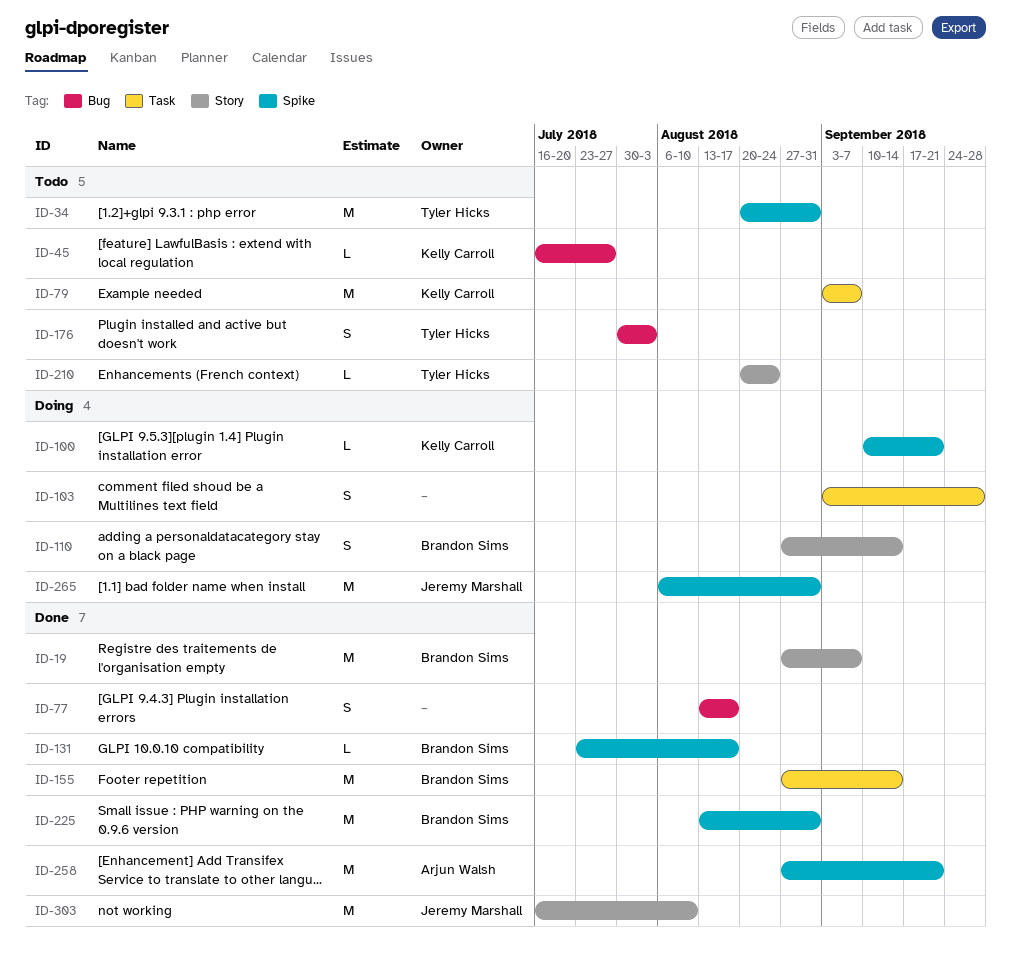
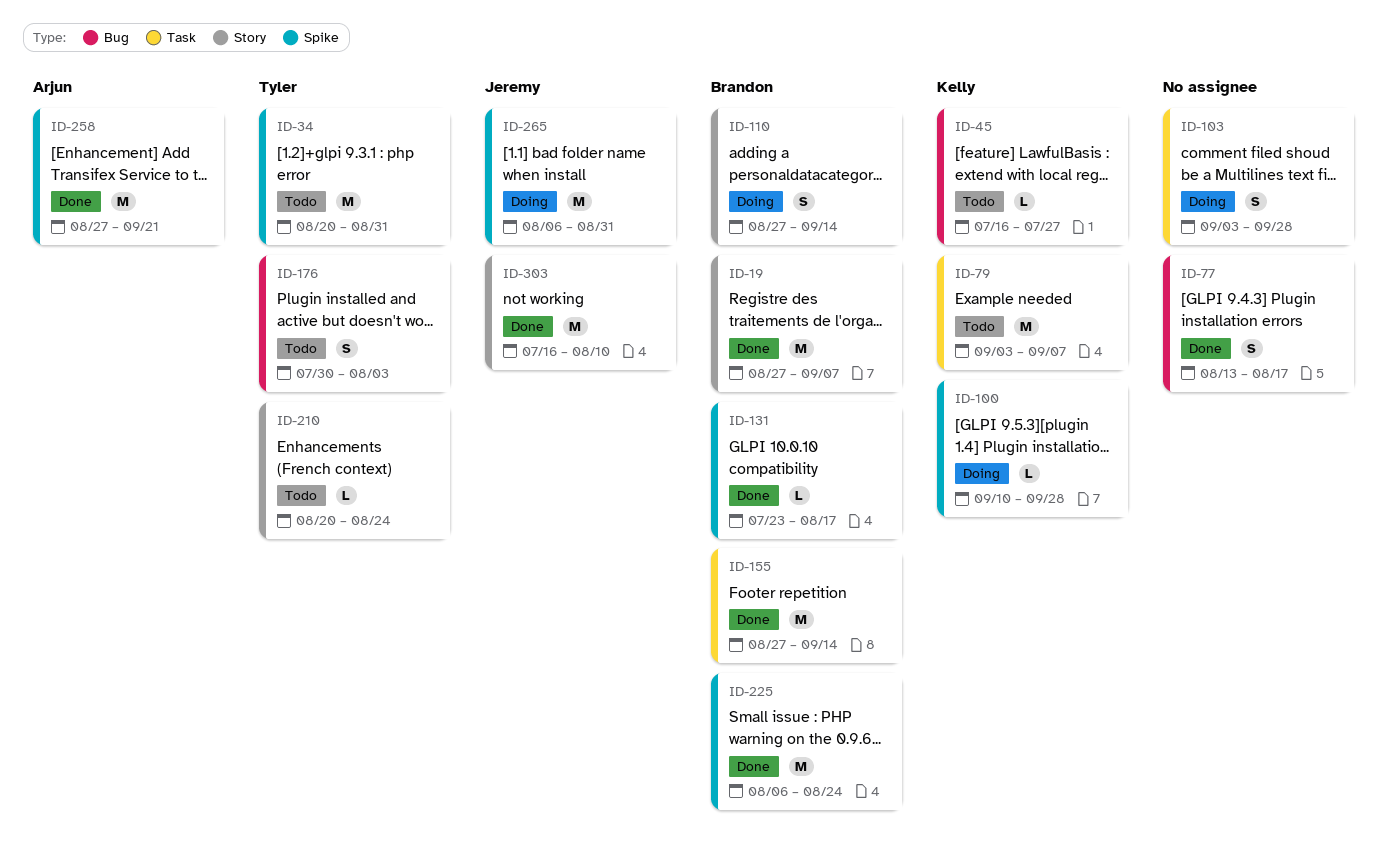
ID-100, due: Sep 21 -> Sep 28
ID-225, start: Aug 13 -> Aug 6
ID-225, due: Aug 31 -> Aug 24

